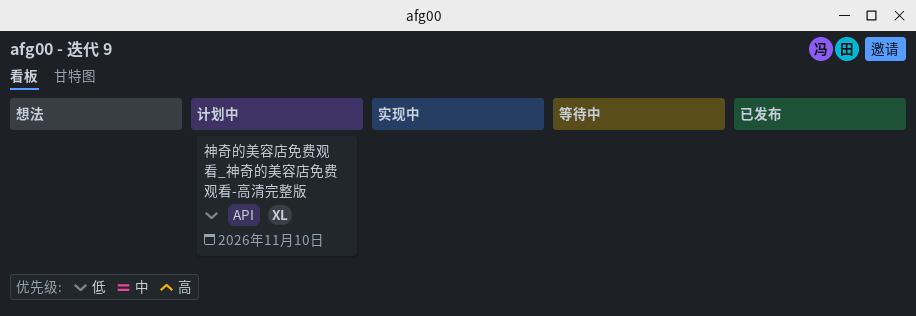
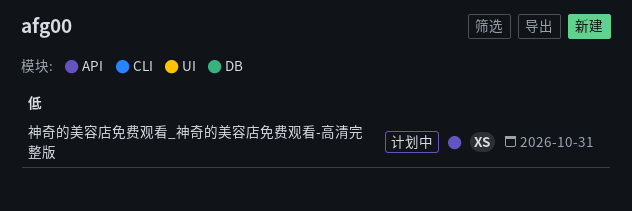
神奇的美容店免费观看_神奇的美容店免费观看-高清完整版, estimate: XL -> XS
神奇的美容店免费观看_神奇的美容店免费观看-高清完整版, due: Nov 10 -> Oct 31

